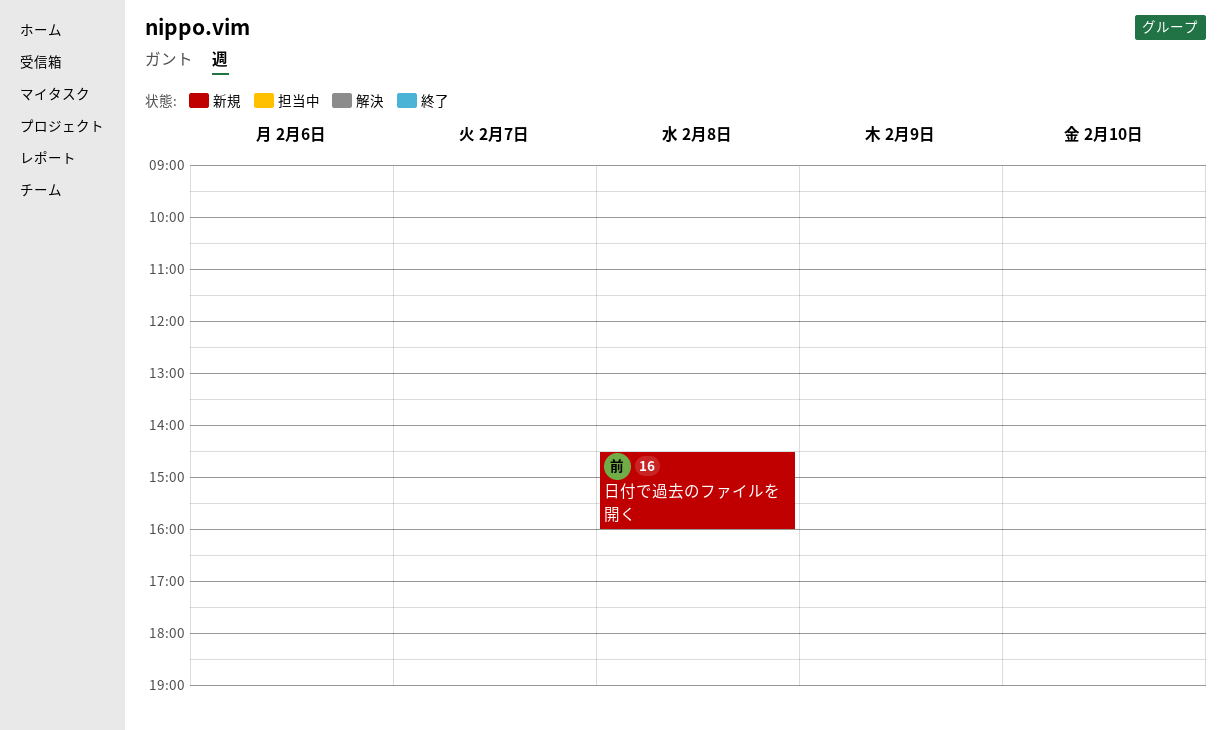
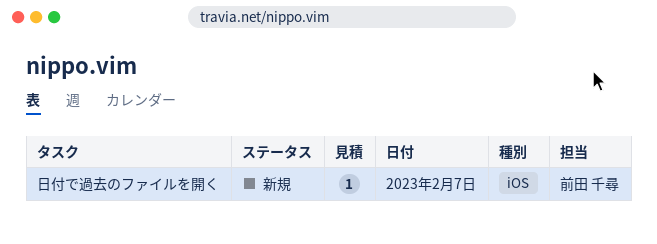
日付で過去のファイルを開く, estimate: 16 -> 1
日付で過去のファイルを開く, day: Feb 8 -> Feb 7

